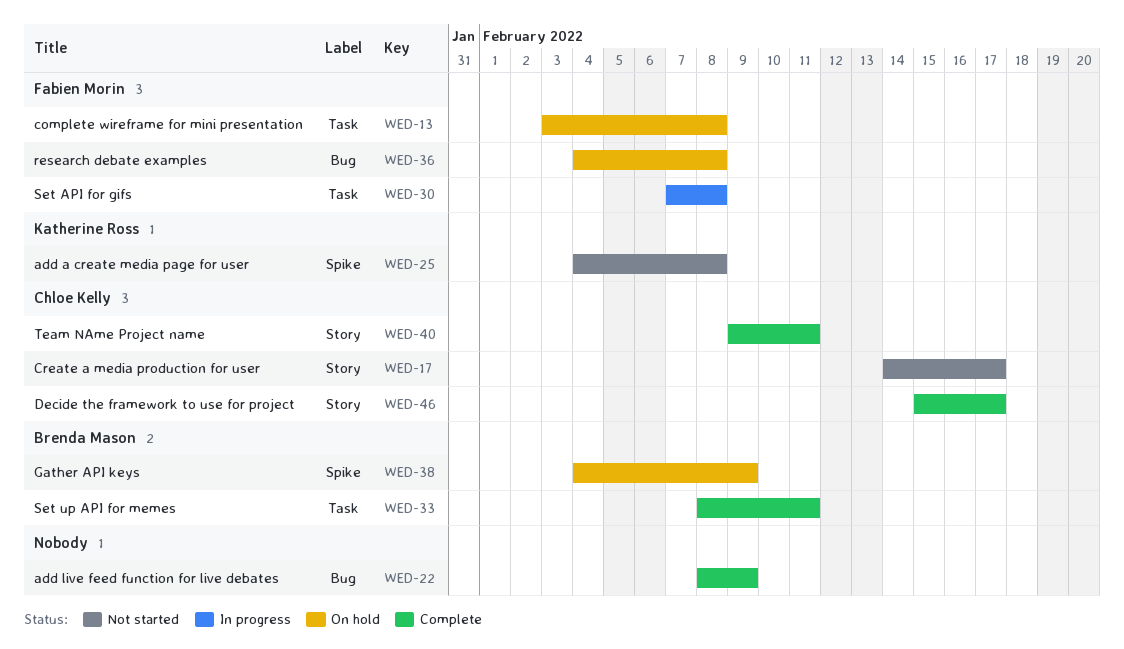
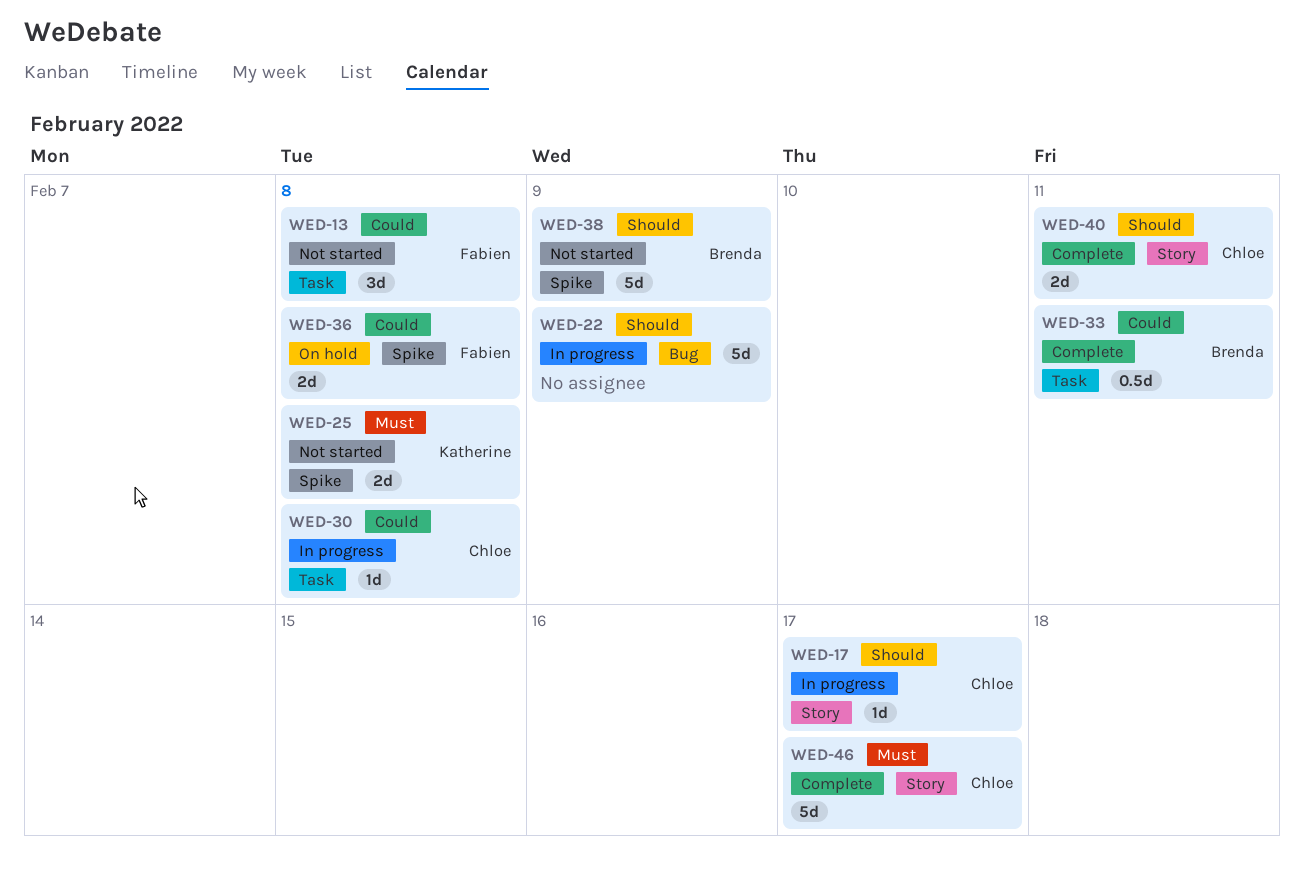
WED-13, status: On hold -> Not started
WED-17, status: Not started -> In progress
WED-22, status: Complete -> In progress
WED-30, owner: Fabien Morin -> Chloe Kelly
WED-36, label: Bug -> Spike
WED-38, status: On hold -> Not started

